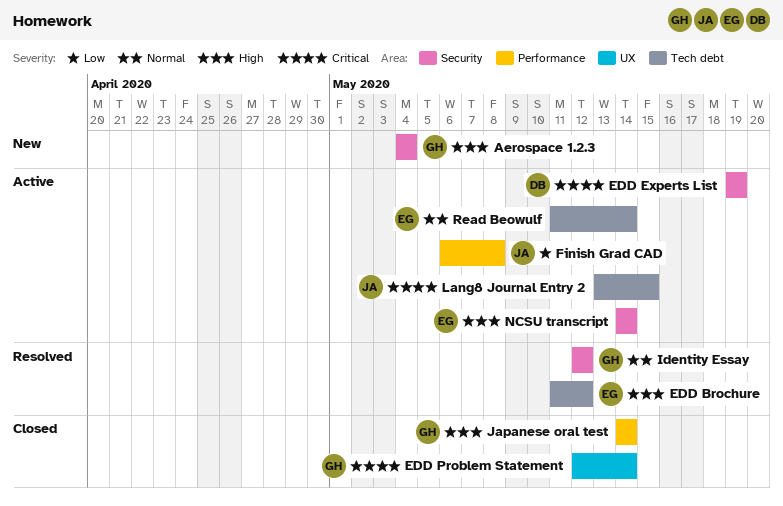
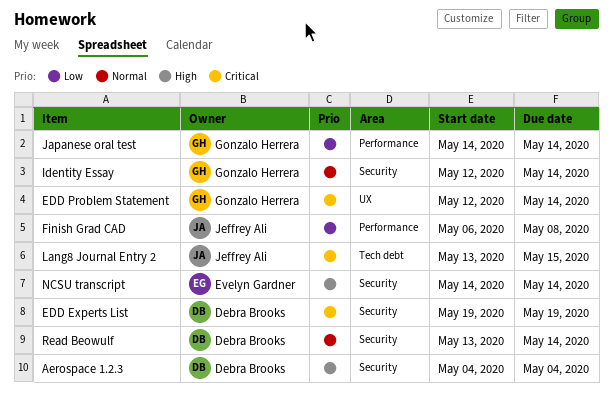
Aerospace 1.2.3, owner: Gonzalo Herrera -> Debra Brooks
EDD Brochure: present -> none
Identity Essay, due: May 12 -> May 14
Japanese oral test, priority: High -> Low
Read Beowulf, owner: Evelyn Gardner -> Debra Brooks
Read Beowulf, label: Tech debt -> Security
Read Beowulf, start: May 11 -> May 13

